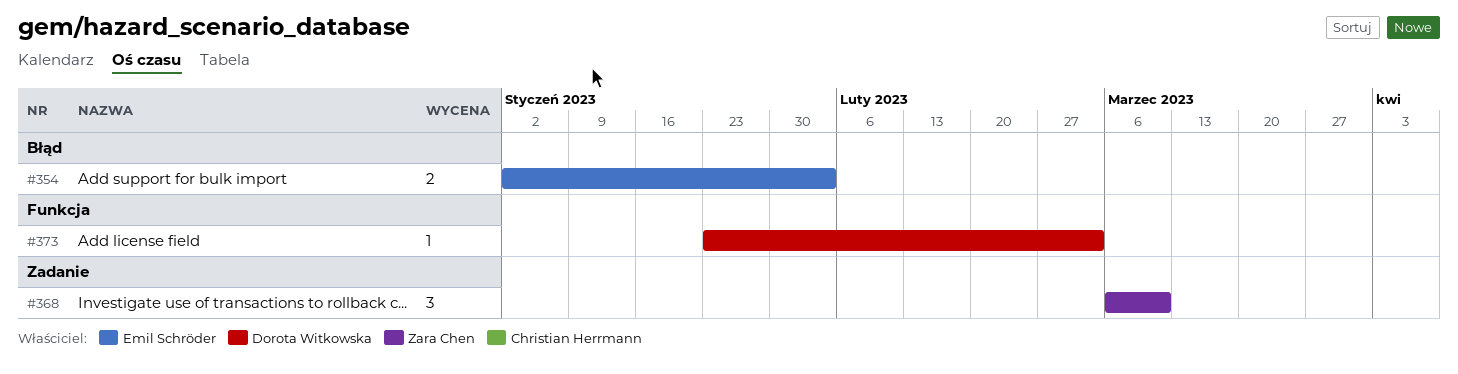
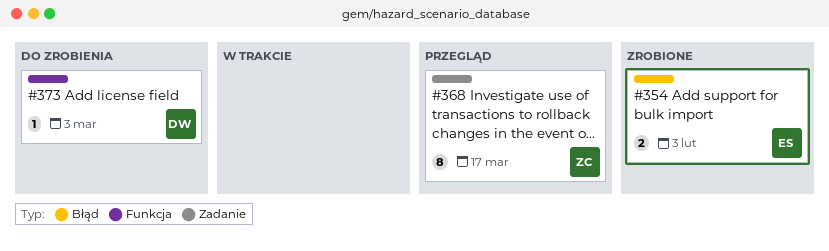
#368, estimate: 3 -> 8
#368, due: Mar 10 -> Mar 17

